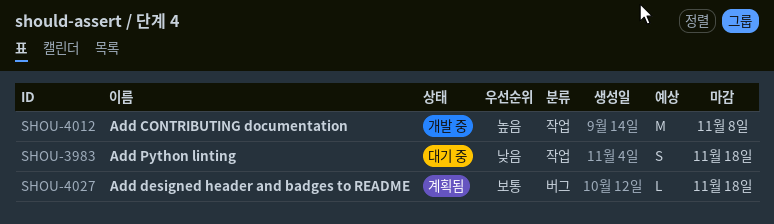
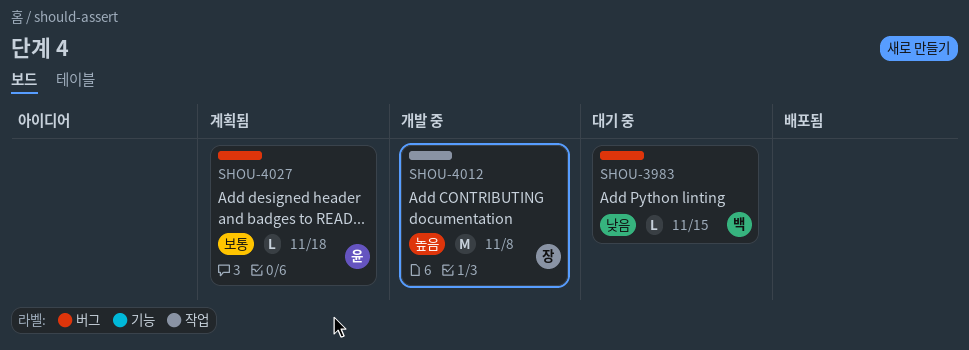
SHOU-3983, label: 작업 -> 버그
SHOU-3983, estimate: S -> L
SHOU-3983, due: Nov 18 -> Nov 15

